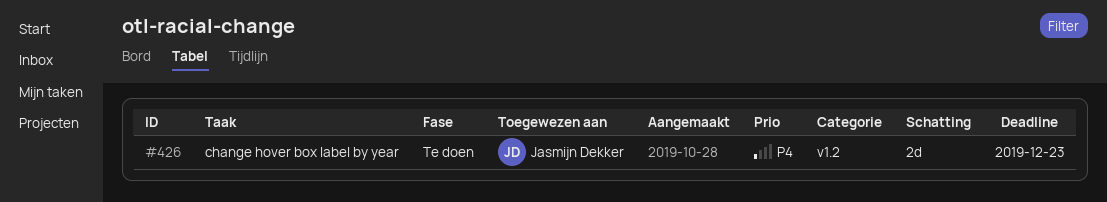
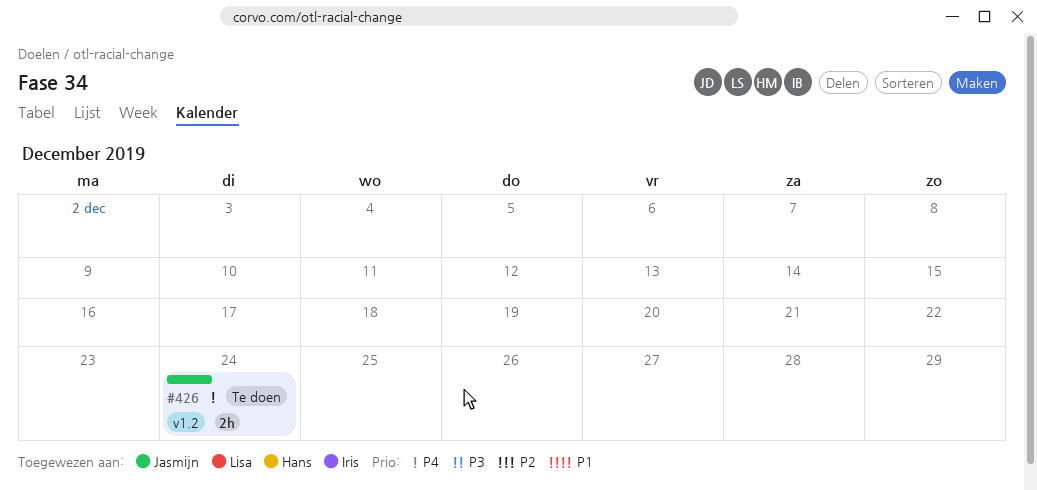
#426, estimate: 2d -> 2h
#426, due: Dec 23 -> Dec 24

